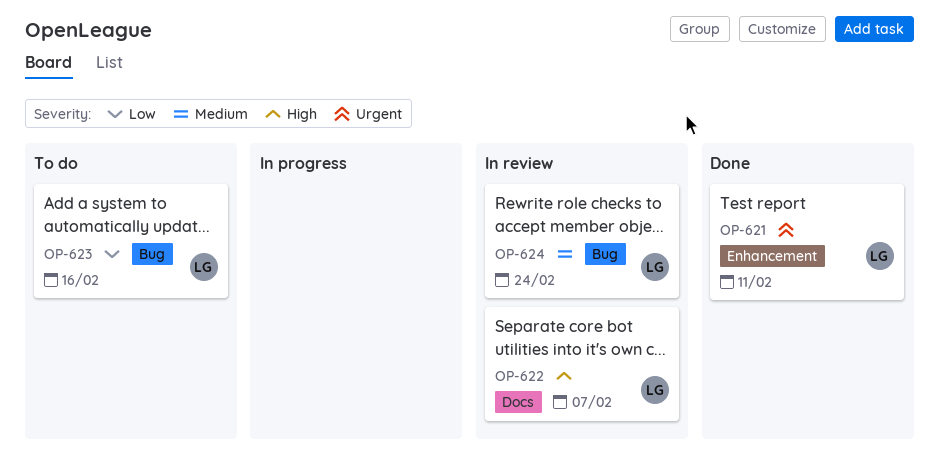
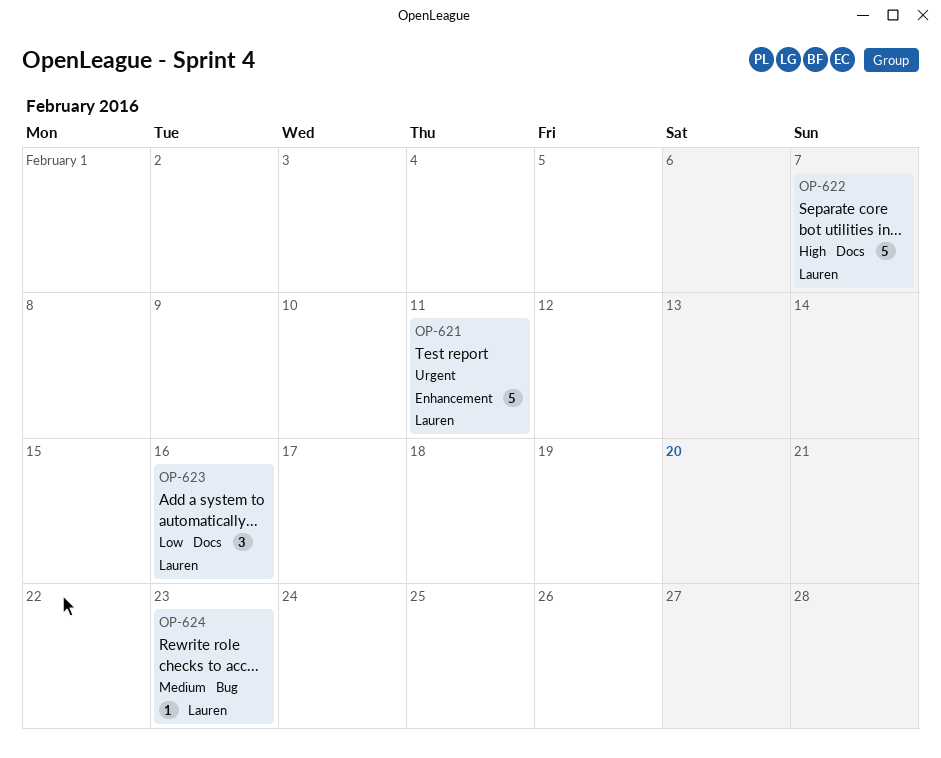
OP-623, label: Bug -> Docs
OP-624, due: Feb 24 -> Feb 23

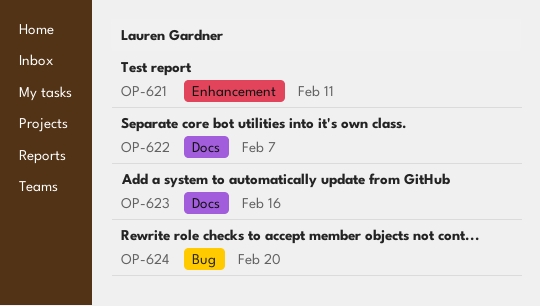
OP-624, due: Feb 23 -> Feb 20

